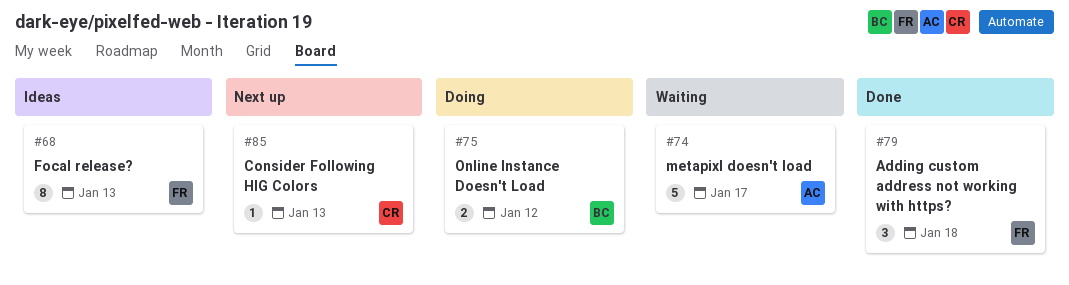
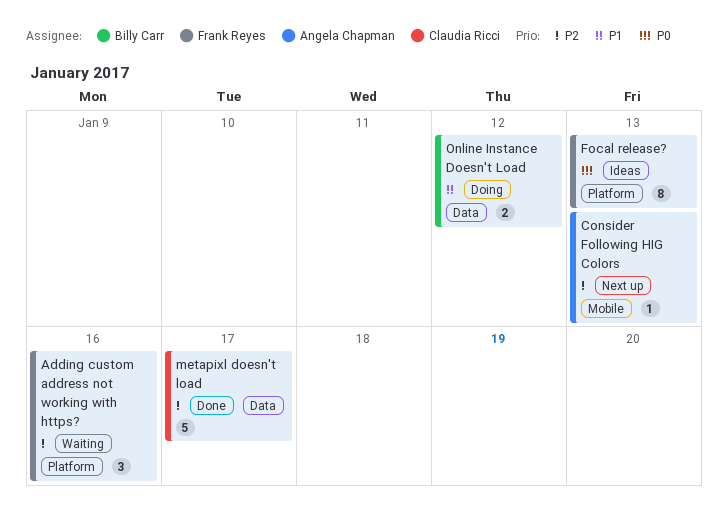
Adding custom address not working with https?, status: Done -> Waiting
Adding custom address not working with https?, due: Jan 18 -> Jan 16
Consider Following HIG Colors, owner: Claudia Ricci -> Angela Chapman
metapixl doesn't load, status: Waiting -> Done
metapixl doesn't load, owner: Angela Chapman -> Claudia Ricci

